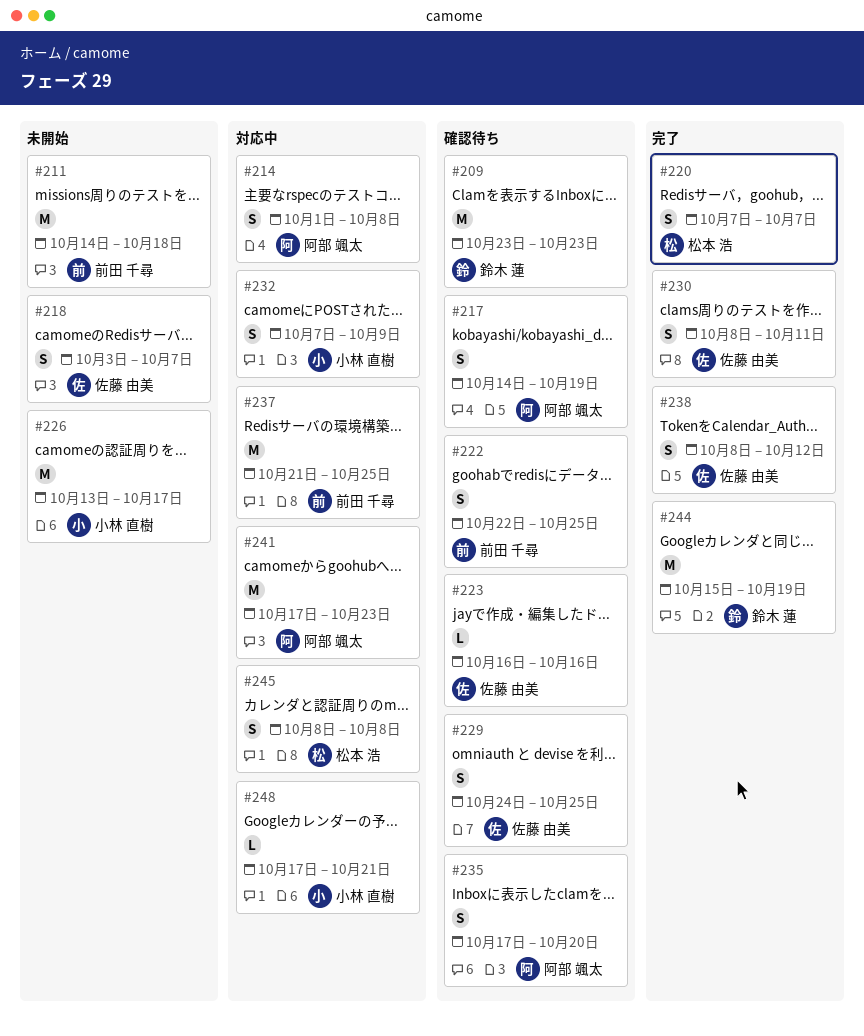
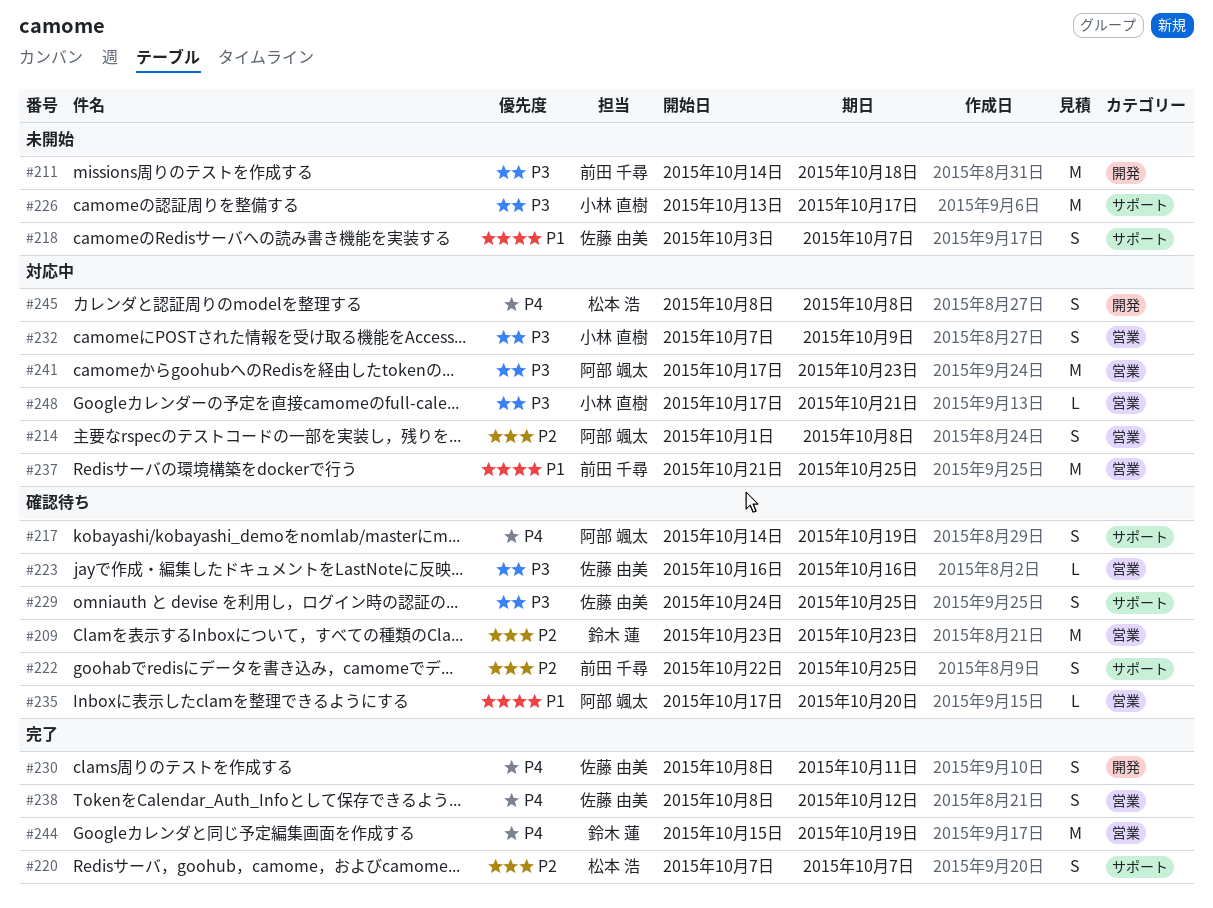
#235, estimate: S -> L

